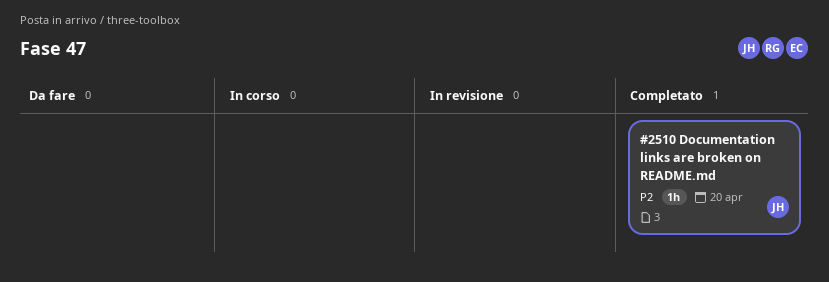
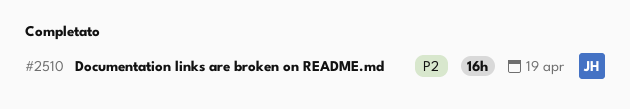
#2510, estimate: 1h -> 16h
#2510, due: Apr 20 -> Apr 19

